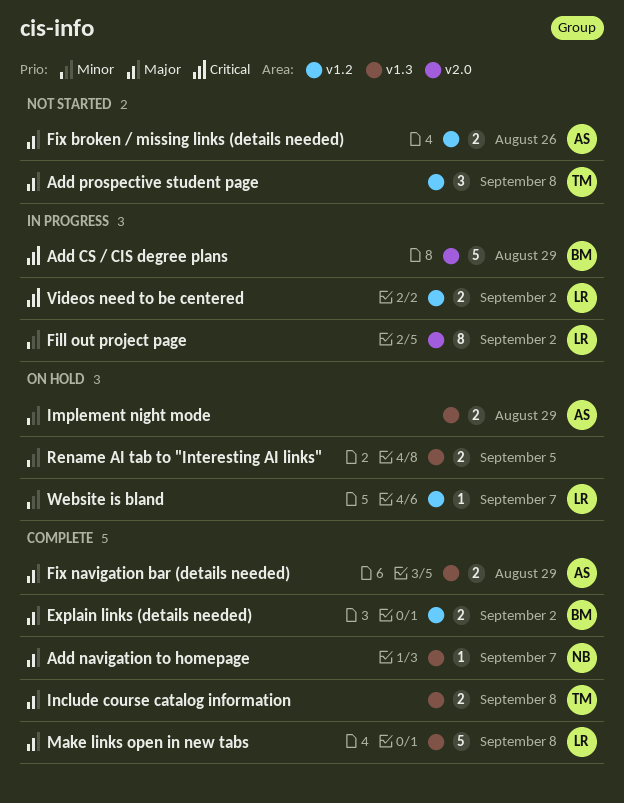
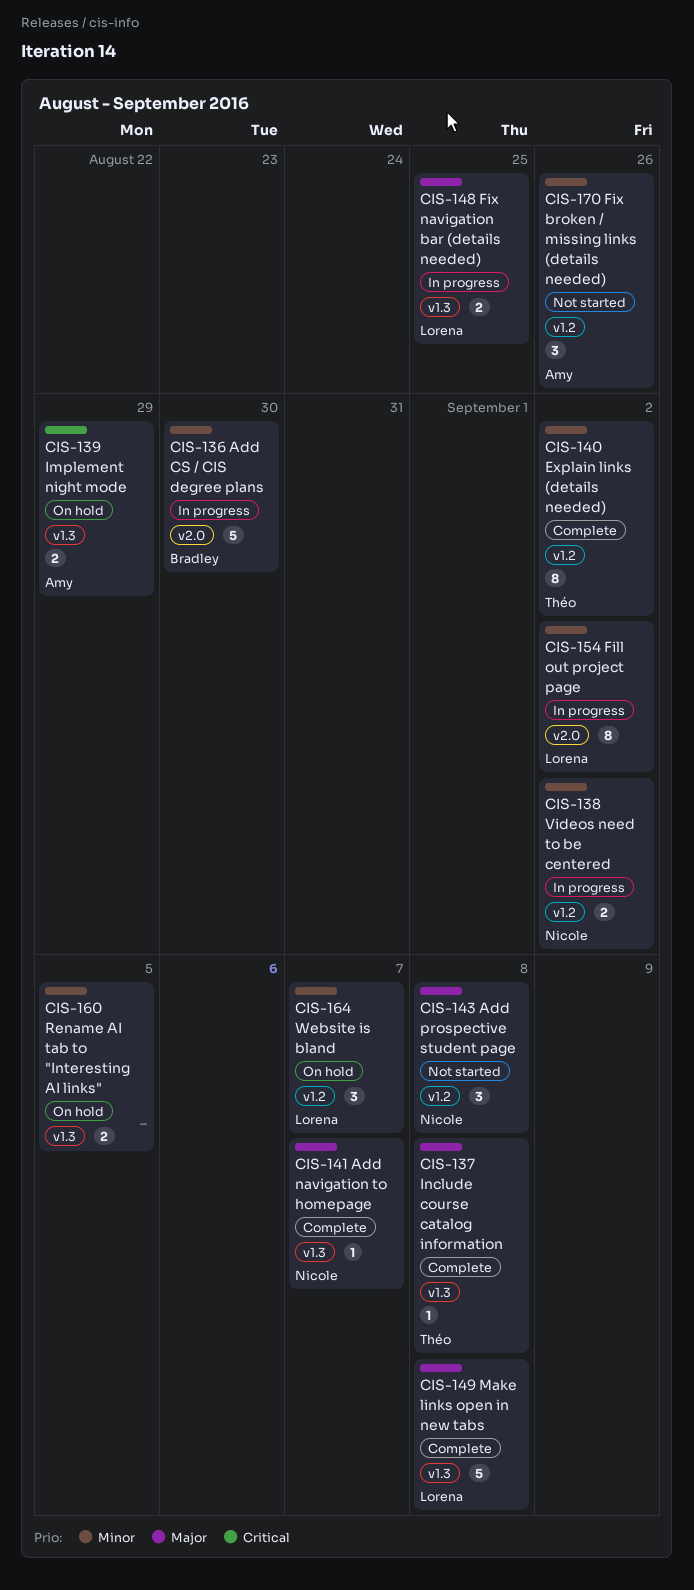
Add CS / CIS degree plans, priority: Critical -> Minor
Add CS / CIS degree plans, due: Aug 29 -> Aug 30
Add prospective student page, owner: Théo -> Nicole
Explain links (details needed), owner: Bradley -> Théo
Explain links (details needed), priority: Major -> Minor
Explain links (details needed), estimate: 2 -> 8
Fix broken / missing links (details needed), priority: Major -> Minor
Fix broken / missing links (details needed), estimate: 2 -> 3
Fix navigation bar (details needed), status: Complete -> In progress
Fix navigation bar (details needed), owner: Amy -> Lorena
Fix navigation bar (details needed), due: Aug 29 -> Aug 25
Implement night mode, priority: Minor -> Critical
Include course catalog information, estimate: 2 -> 1
Videos need to be centered, owner: Lorena -> Nicole
Videos need to be centered, priority: Critical -> Minor
Website is bland, estimate: 1 -> 3

